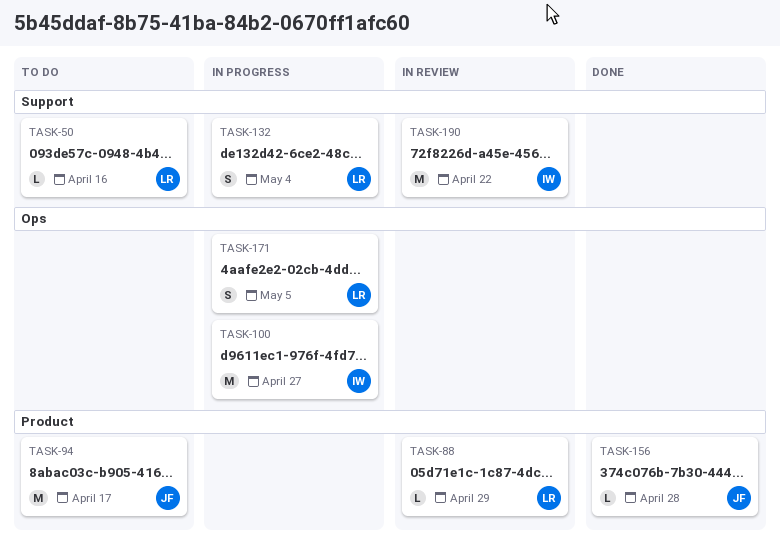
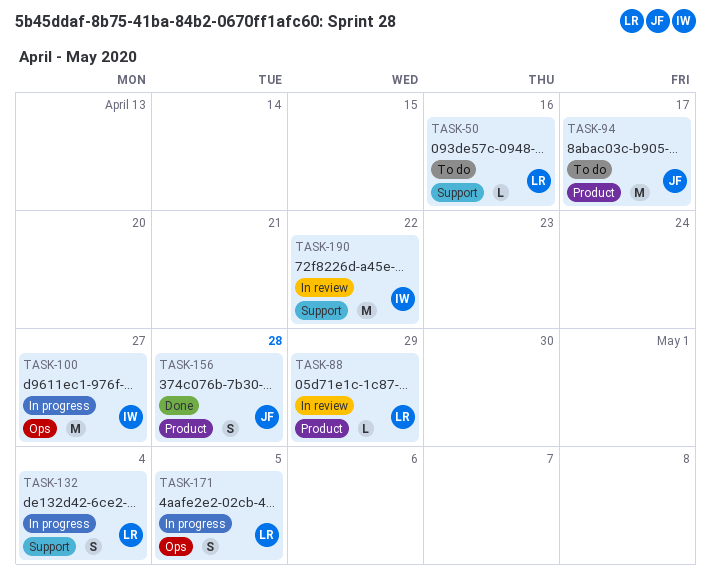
TASK-156, estimate: L -> S

